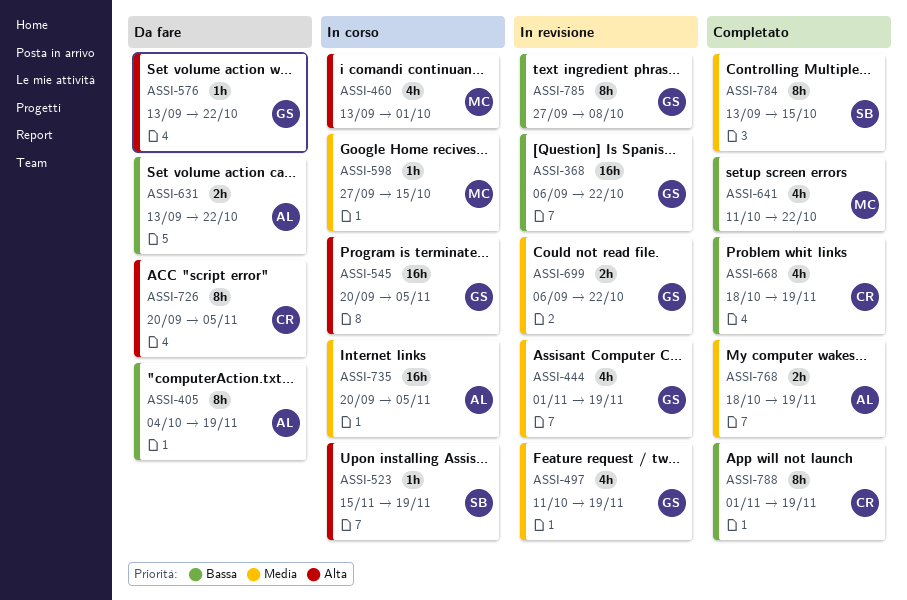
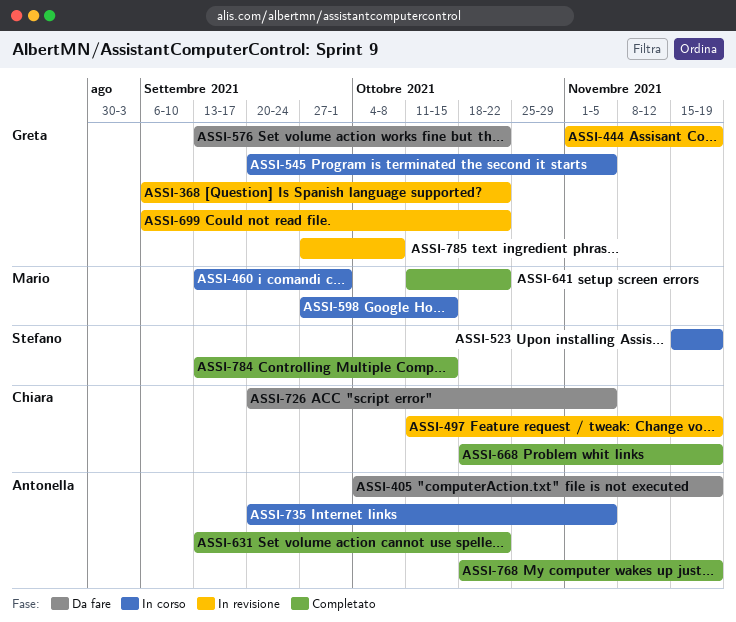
ASSI-497, owner: Greta -> Chiara
ASSI-631, status: Da fare -> Completato
ASSI-788: present -> none

